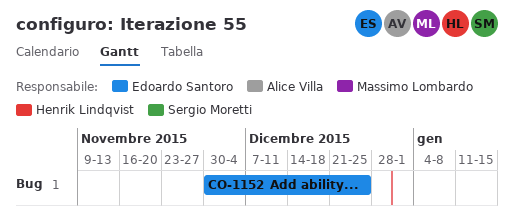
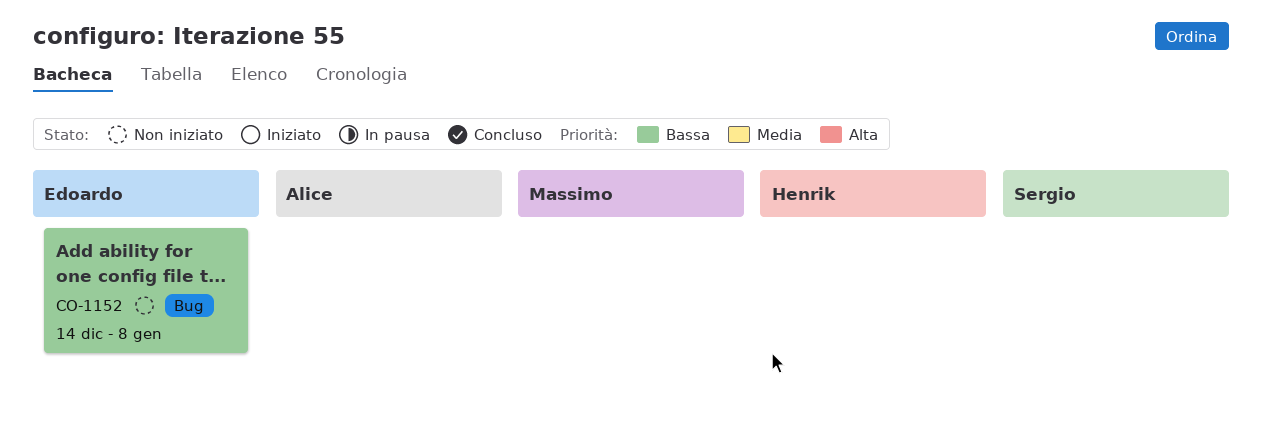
CO-1152, start: Nov 30 -> Dec 14
CO-1152, due: Dec 25 -> Jan 8

